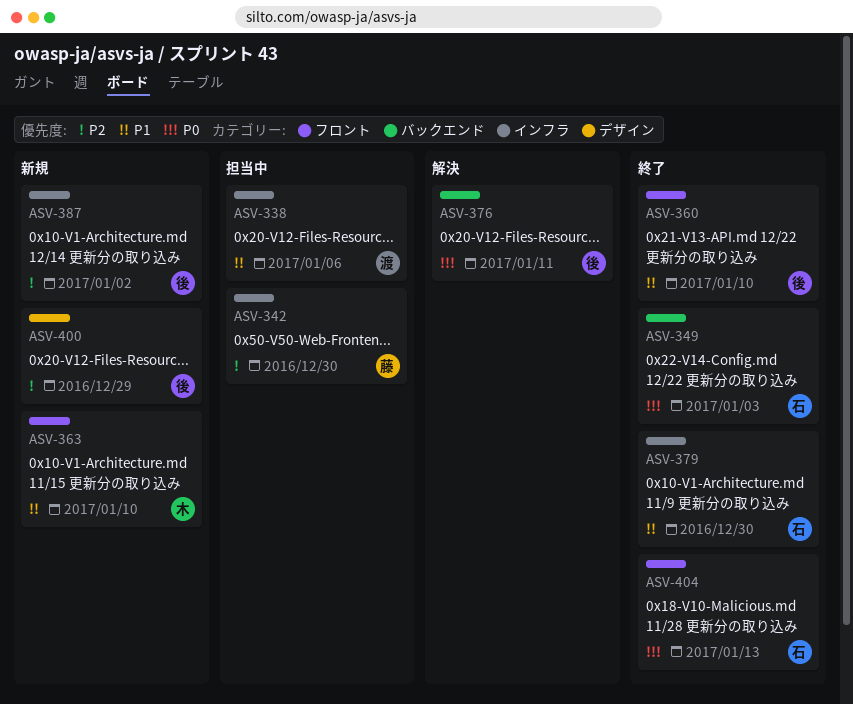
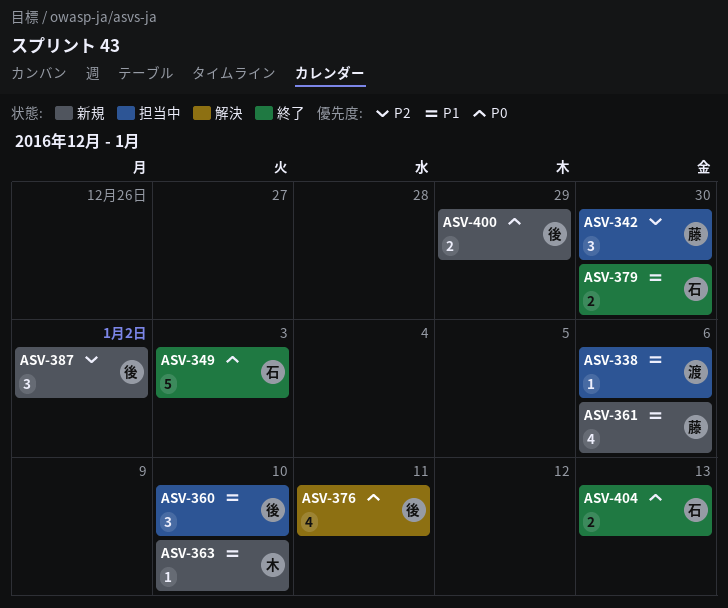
ASV-360, status: 終了 -> 担当中
ASV-361: none -> present
ASV-400, priority: P2 -> P0

